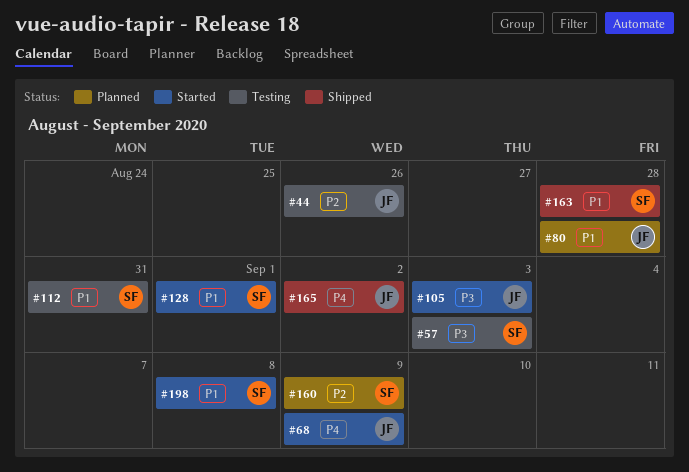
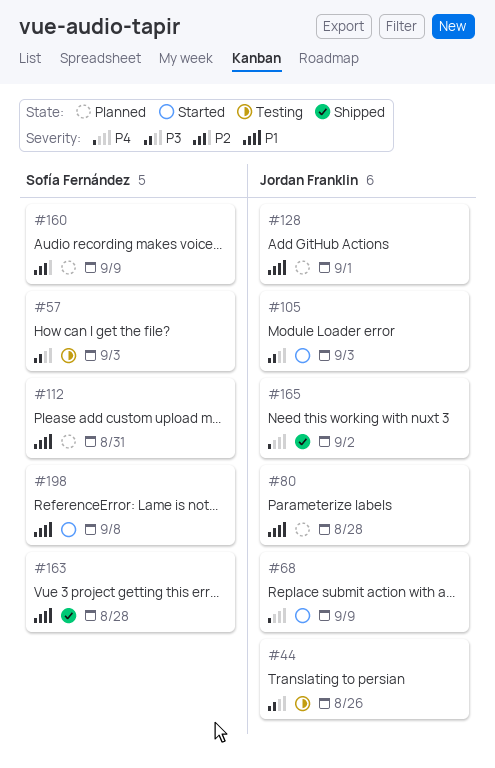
#44, priority: P2 -> P3
#112, status: Testing -> Planned
#128, status: Started -> Planned
#128, owner: Sofía Fernández -> Jordan Franklin

